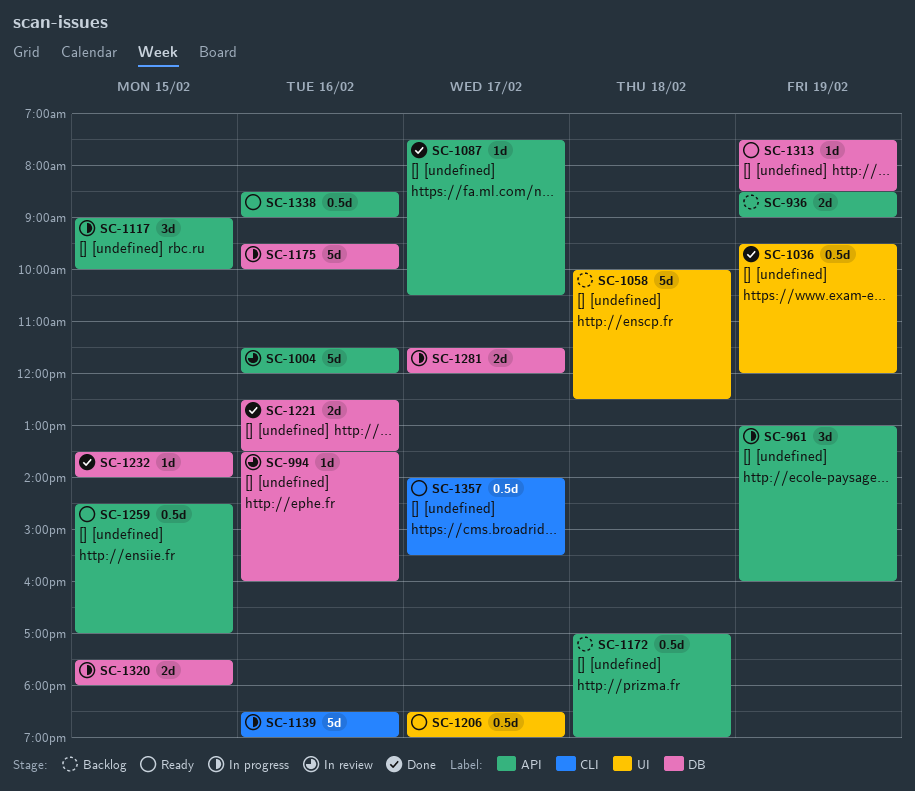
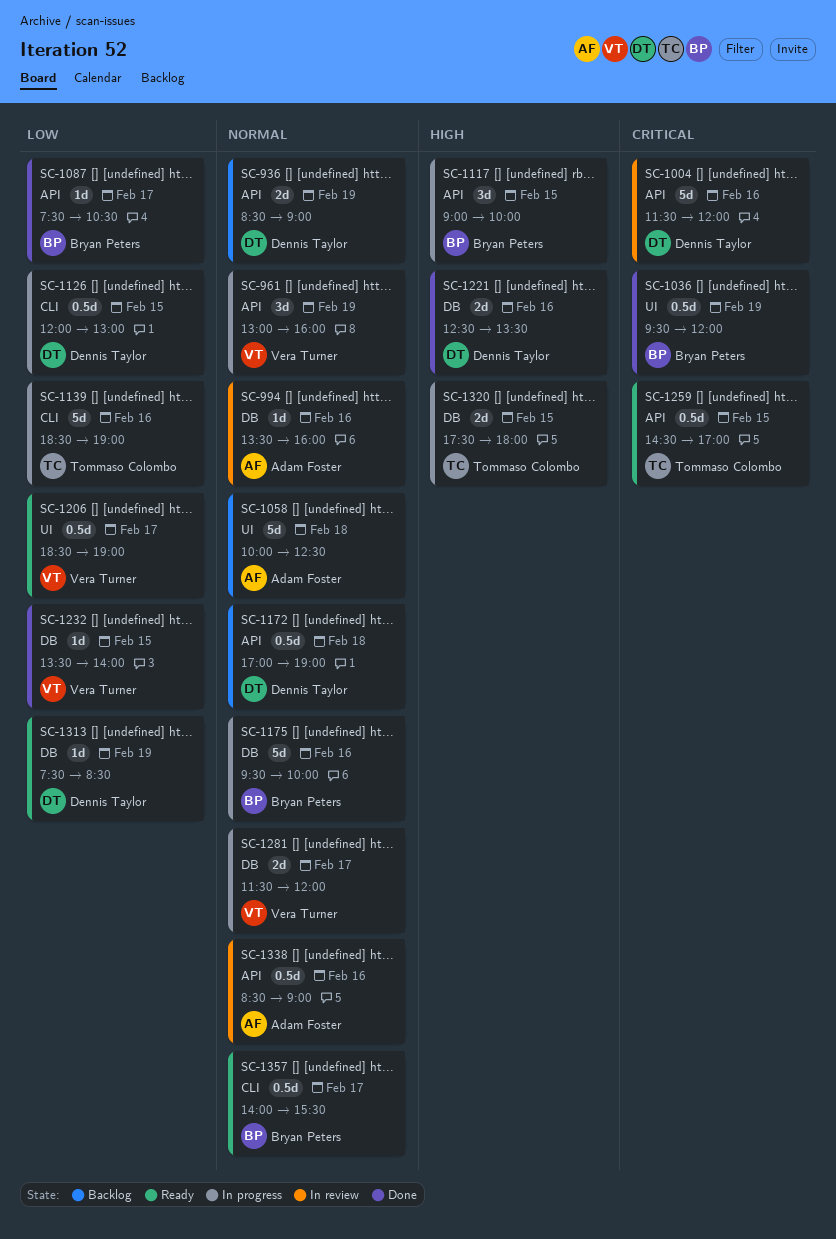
SC-1126: none -> present
SC-1338, status: Ready -> In review

